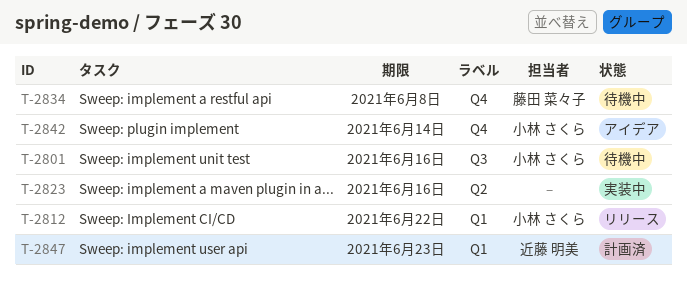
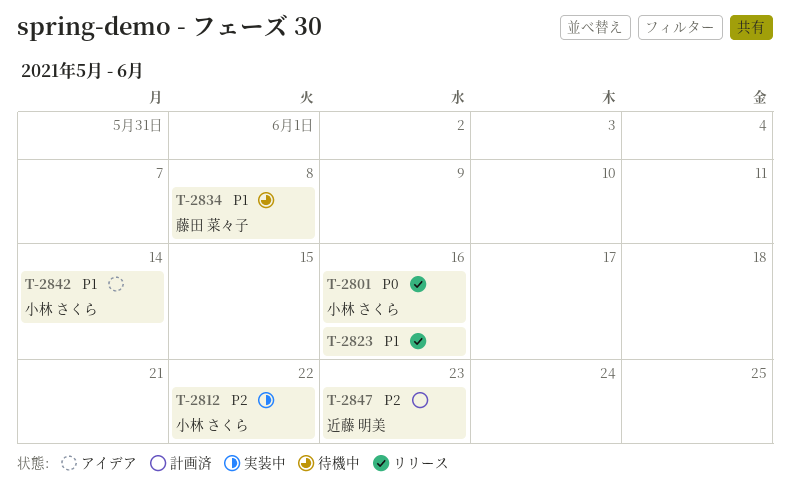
T-2801, status: 待機中 -> リリース
T-2812, status: リリース -> 実装中
T-2823, status: 実装中 -> リリース

